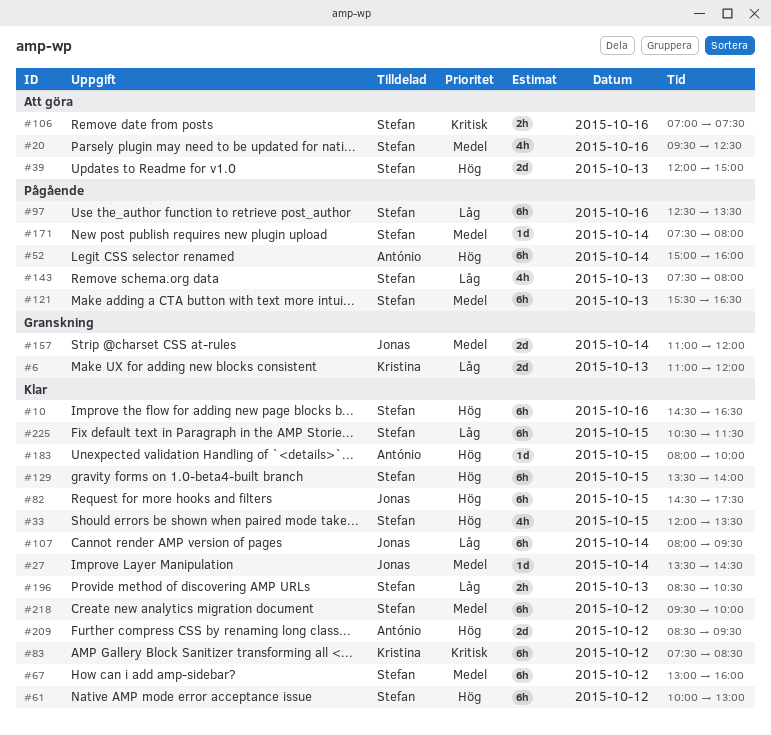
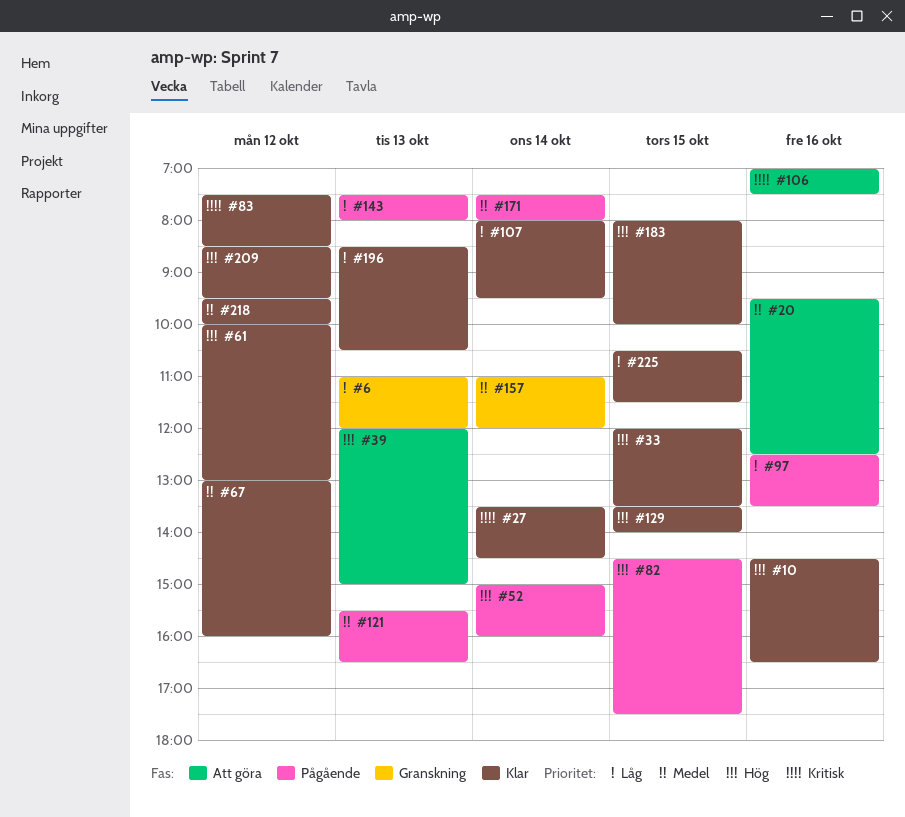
#27, priority: Medel -> Kritisk
#82, status: Klar -> Pågående

